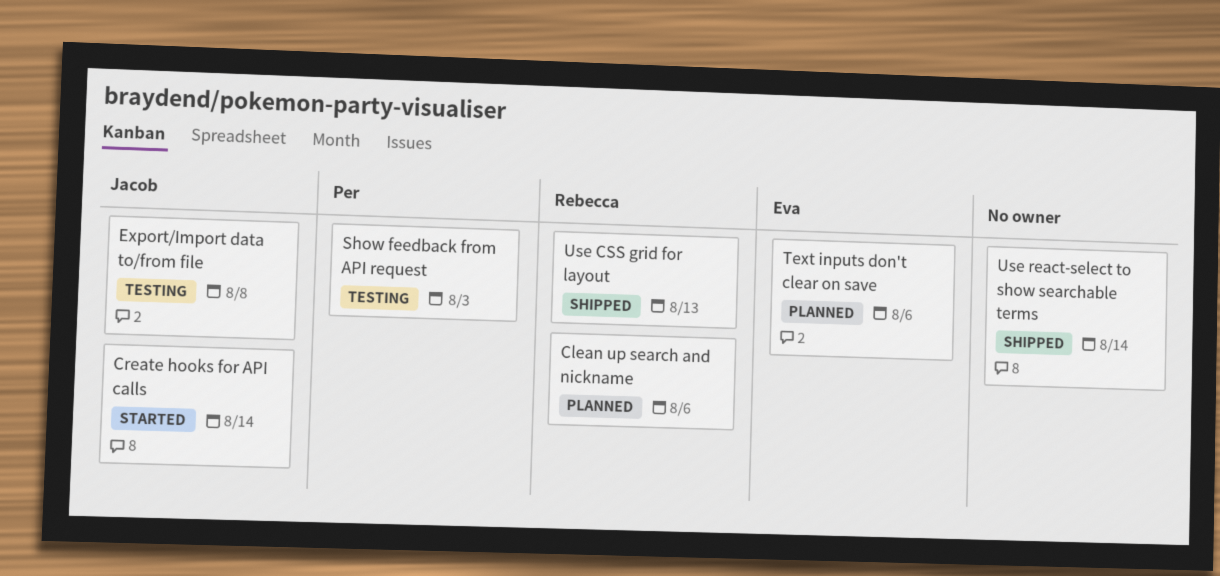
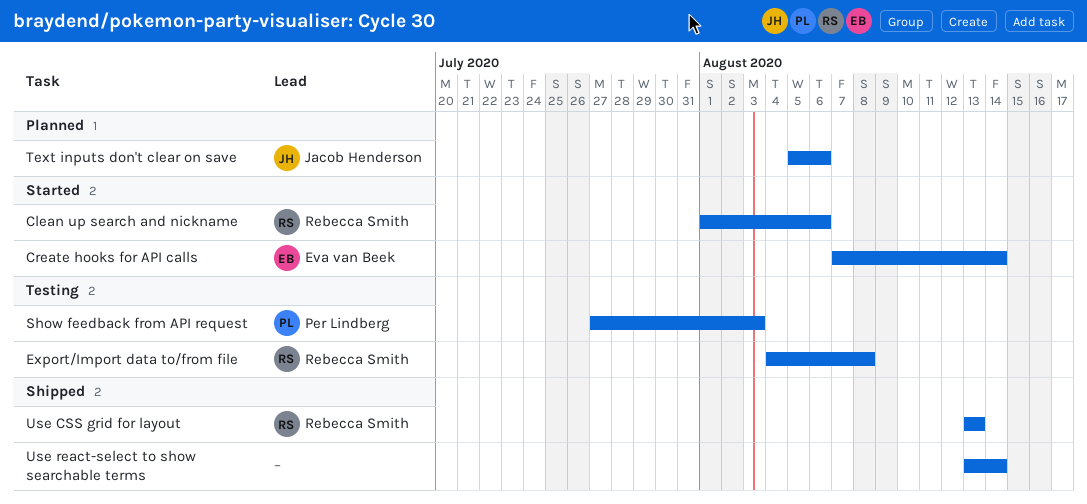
Clean up search and nickname, status: Planned -> Started
Create hooks for API calls, owner: Jacob Henderson -> Eva van Beek
Export/Import data to/from file, owner: Jacob Henderson -> Rebecca Smith
Text inputs don't clear on save, owner: Eva van Beek -> Jacob Henderson

